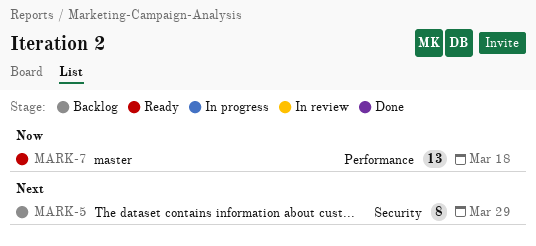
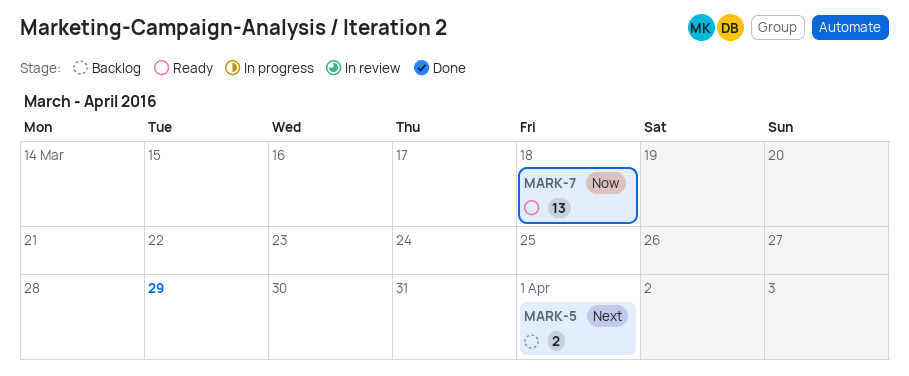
MARK-5, estimate: 8 -> 2
MARK-5, due: Mar 29 -> Apr 1

